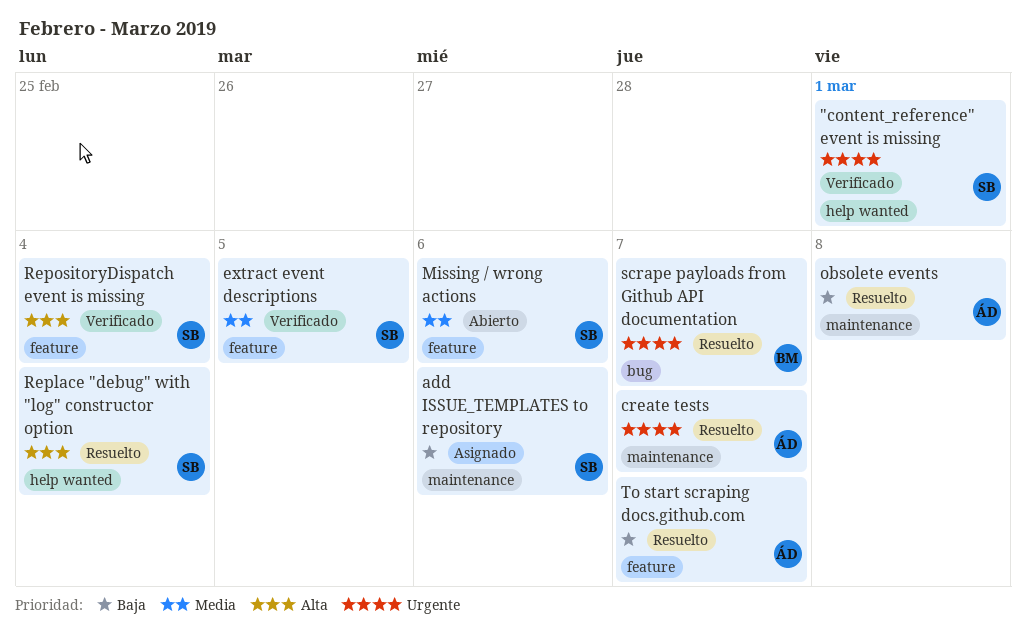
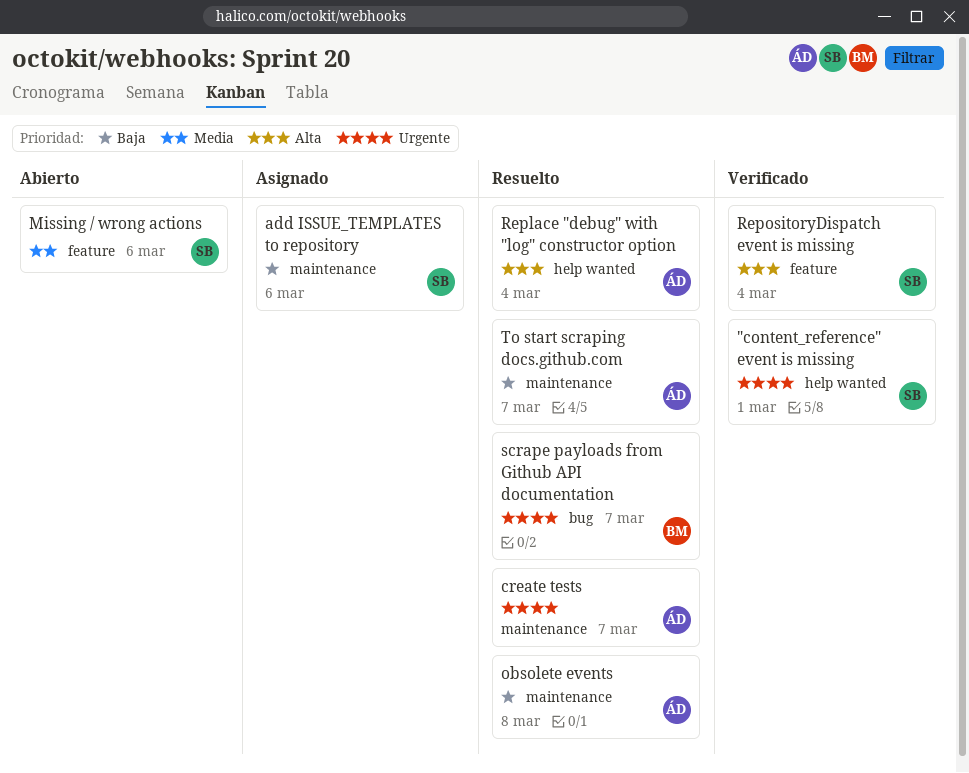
extract event descriptions: present -> none
Replace "debug" with "log" constructor option, owner: SB -> ÁD
To start scraping docs.github.com, label: feature -> maintenance

